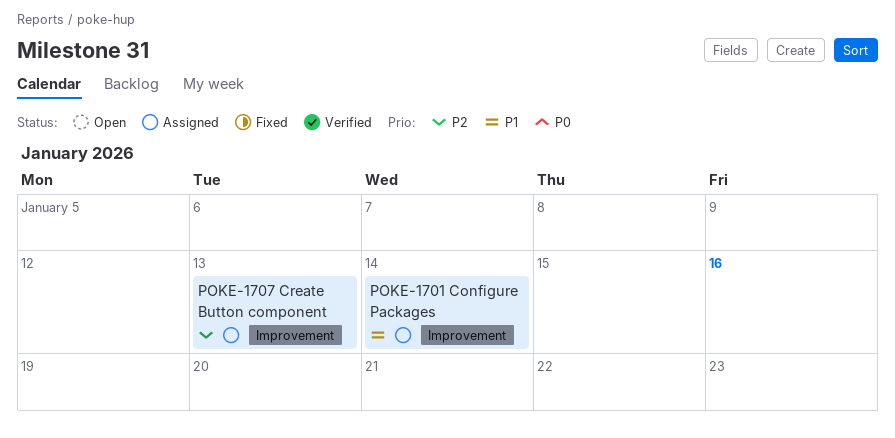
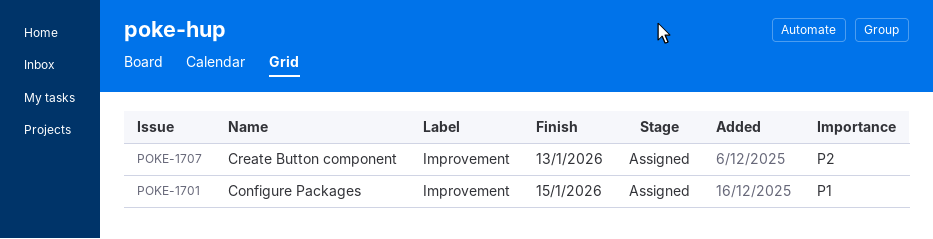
POKE-1701, due: Jan 14 -> Jan 15

